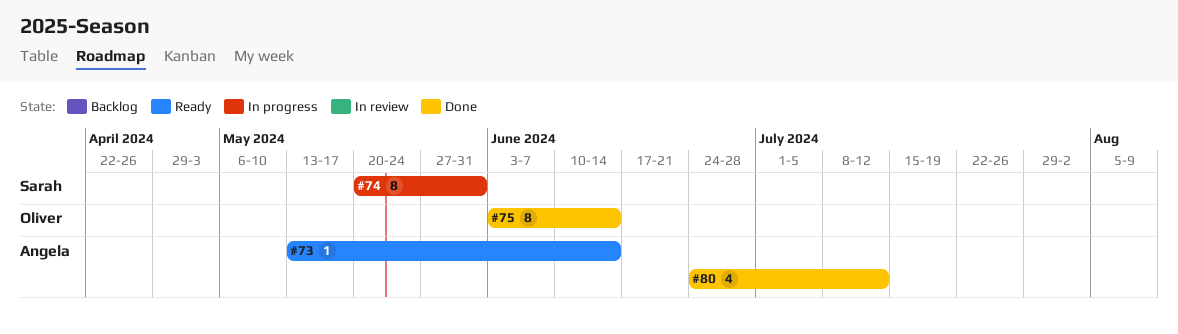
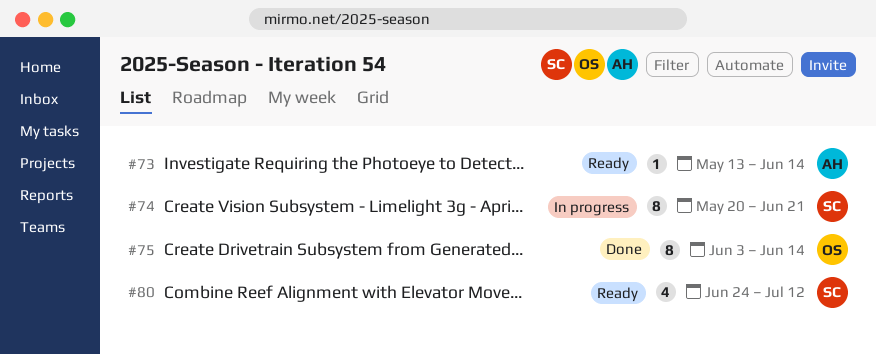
#74, due: May 31 -> Jun 21
#80, status: Done -> Ready
#80, owner: Angela -> Sarah

